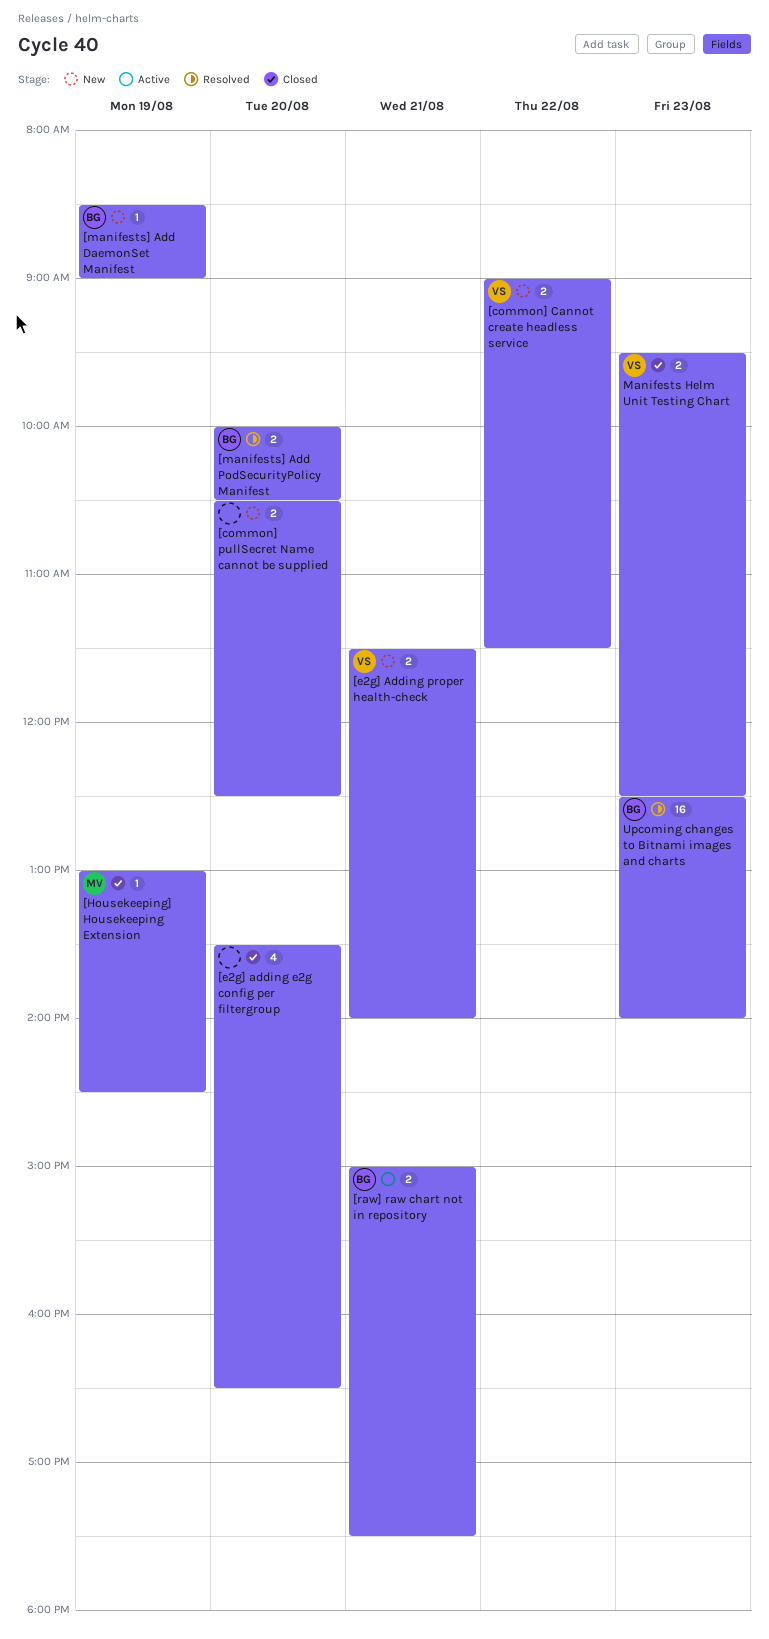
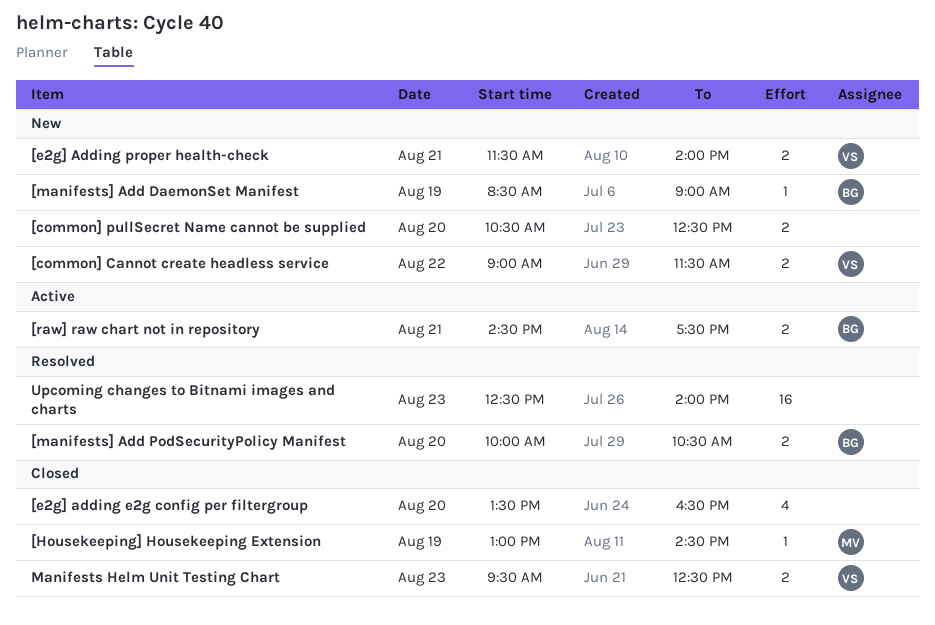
[raw] raw chart not in repository, begins: 15:00 -> 14:30
Upcoming changes to Bitnami images and charts, owner: BG -> none

